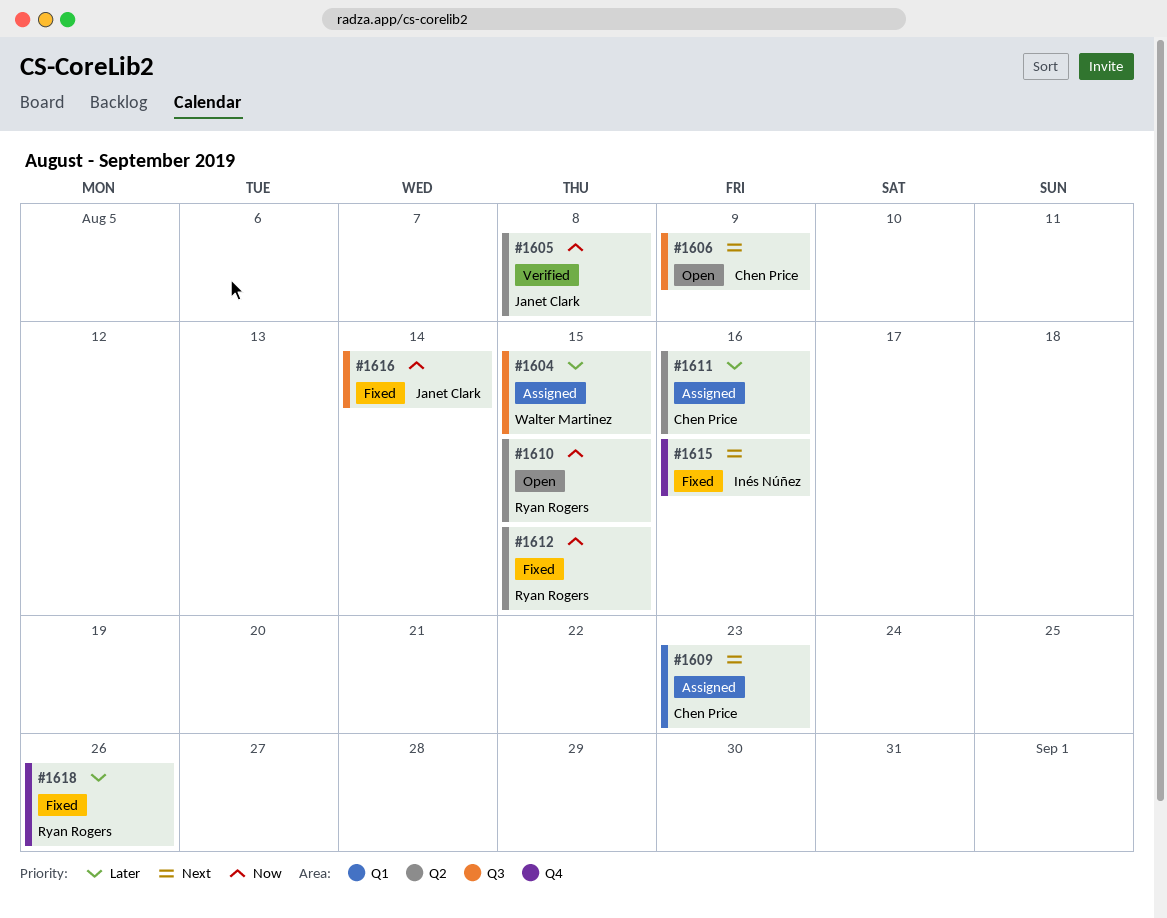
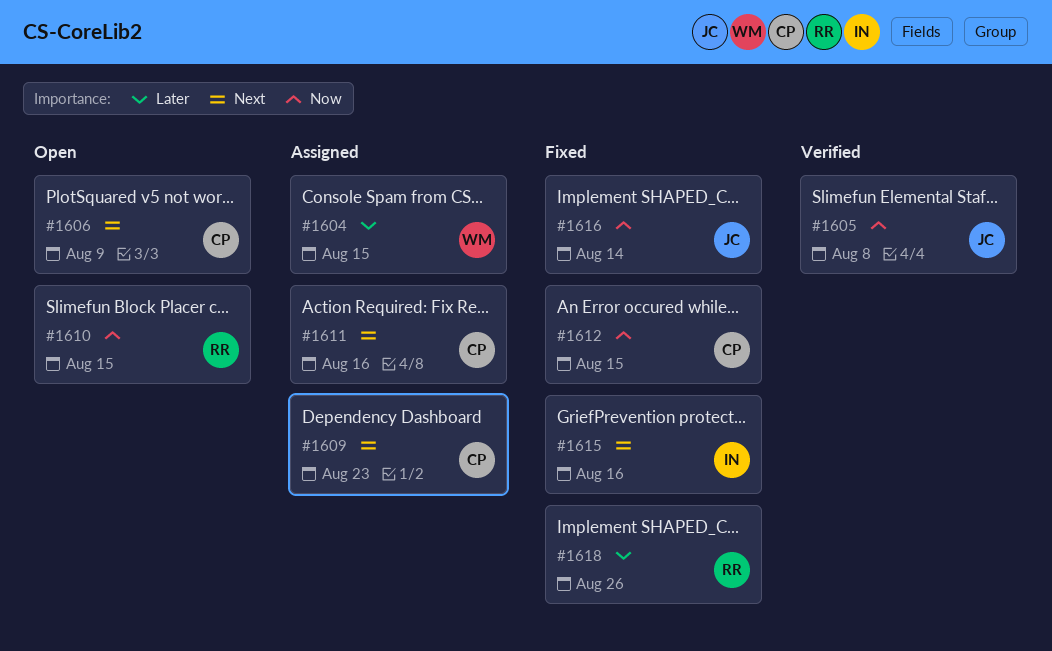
#1611, priority: Later -> Next
#1612, owner: Ryan Rogers -> Chen Price

